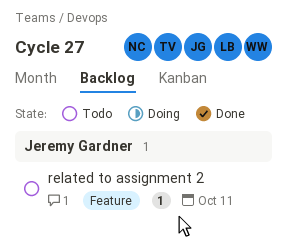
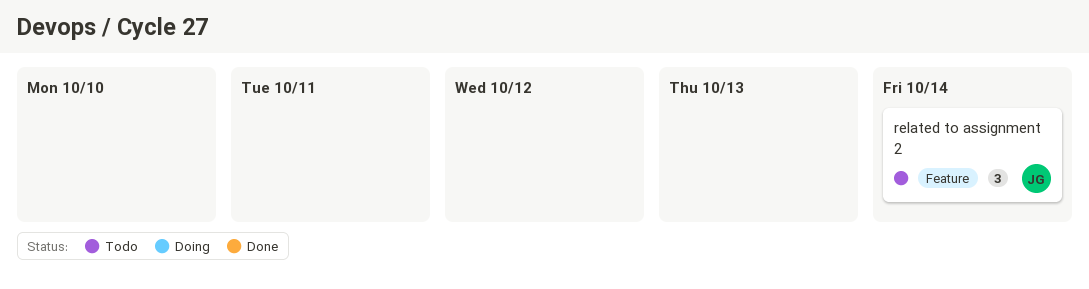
related to assignment 2, estimate: 1 -> 3
related to assignment 2, due: Oct 11 -> Oct 14

